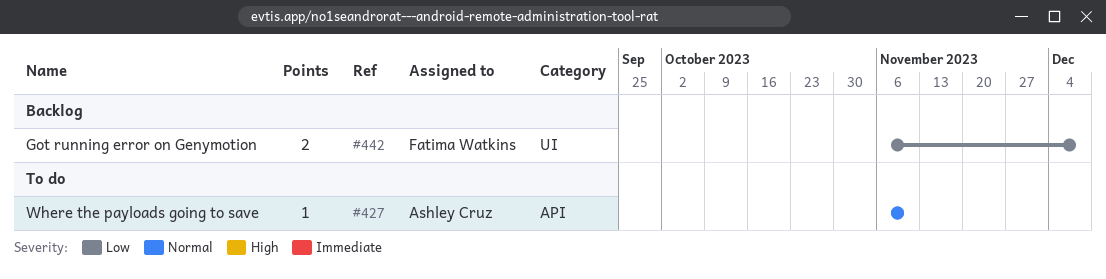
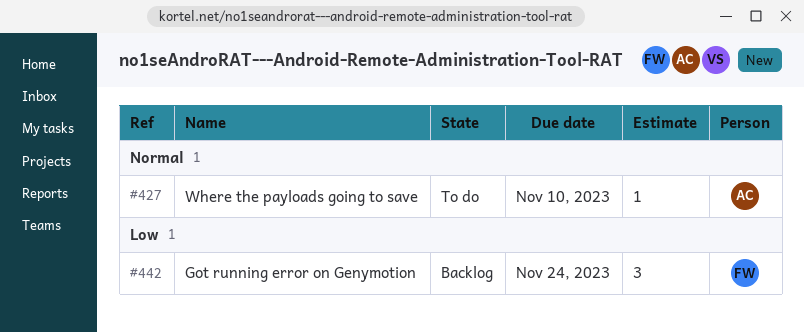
#442, estimate: 2 -> 3
#442, due: Dec 8 -> Nov 24

